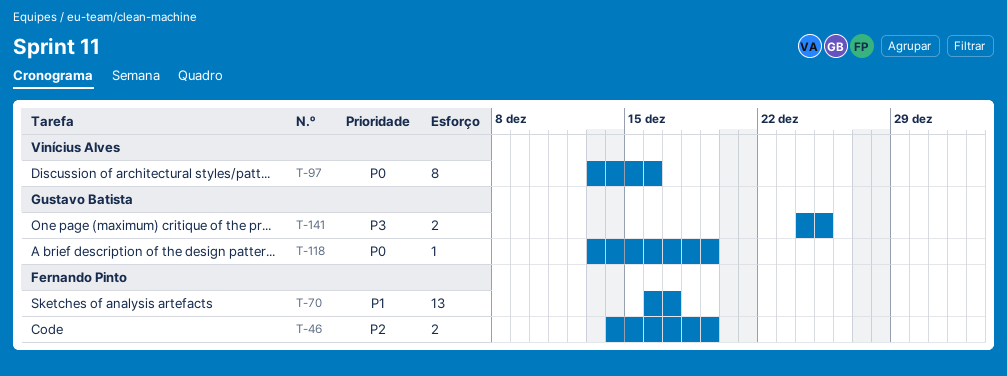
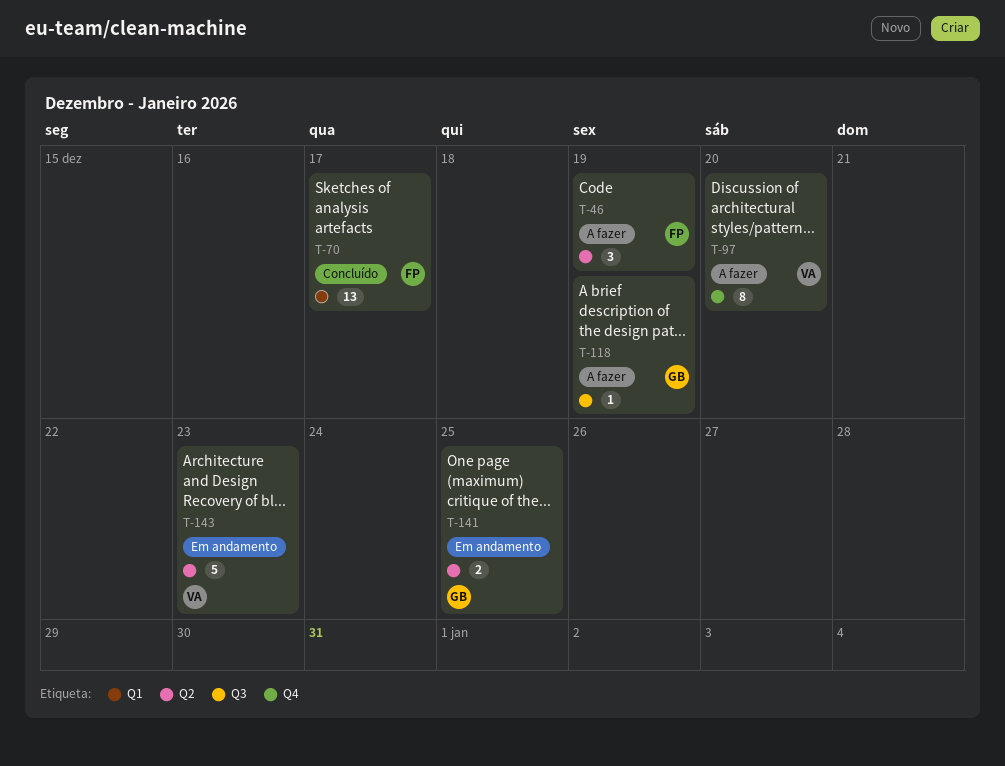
T-46, estimate: 2 -> 3
T-97, due: Dec 16 -> Dec 20
T-143: none -> present

